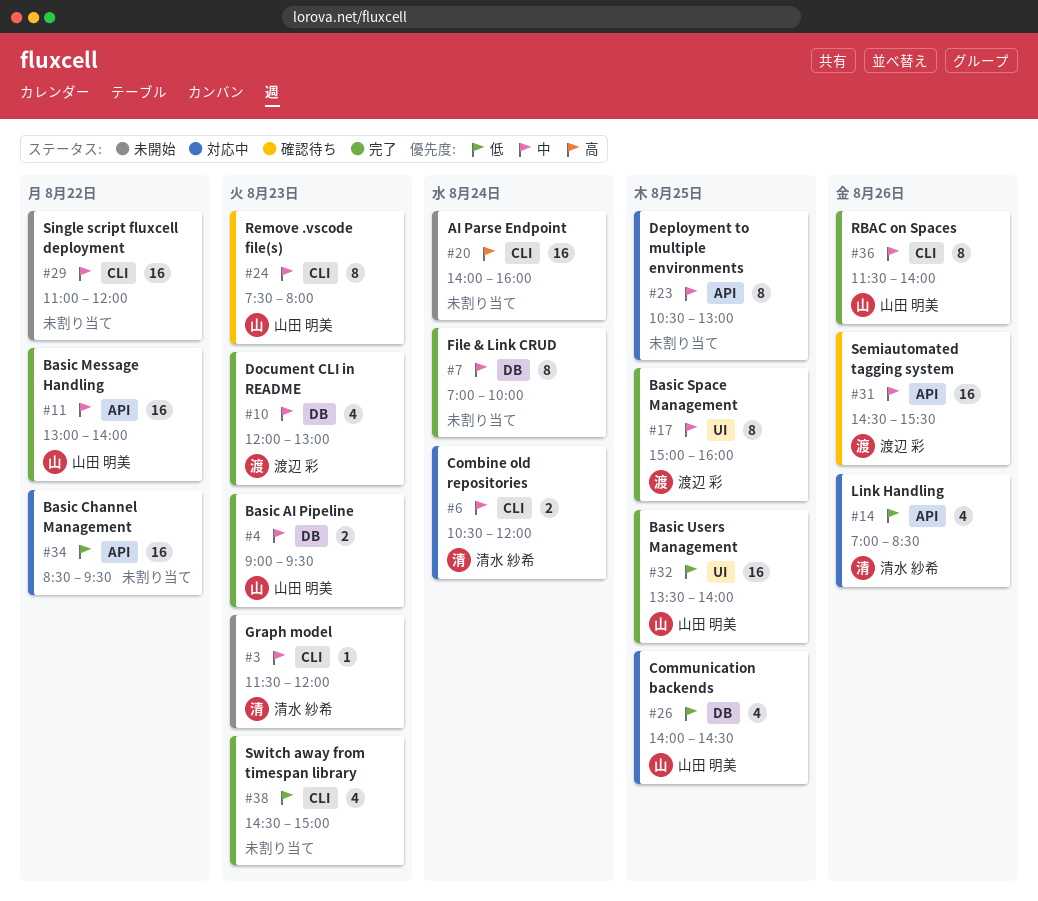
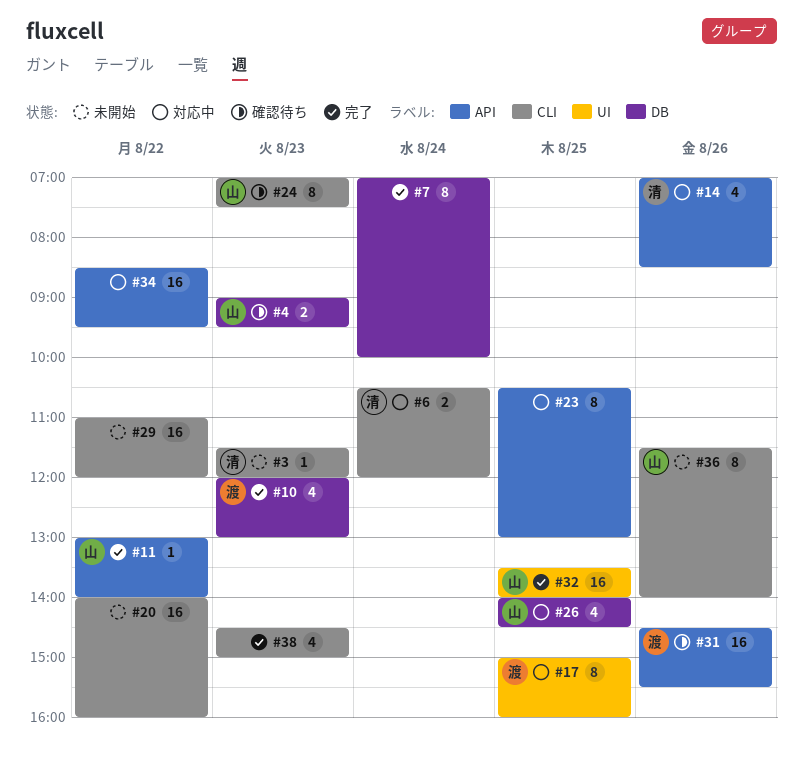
#4, status: 完了 -> 確認待ち
#11, estimate: 16 -> 1
#17, status: 完了 -> 対応中
#20, day: Aug 24 -> Aug 22
#24, begins: 07:30 -> 07:00
#24, ends: 08:00 -> 07:30
#36, status: 完了 -> 未開始

